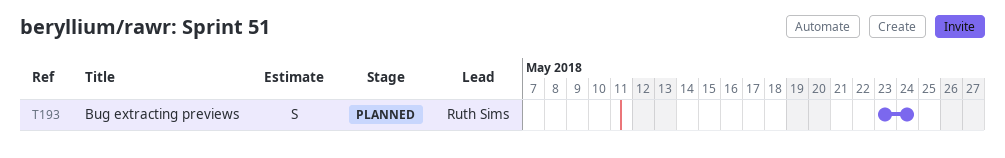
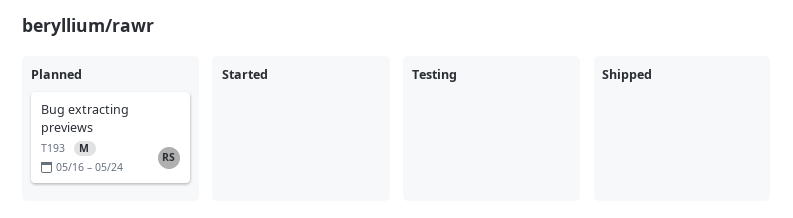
T193, estimate: S -> M
T193, start: May 23 -> May 16

